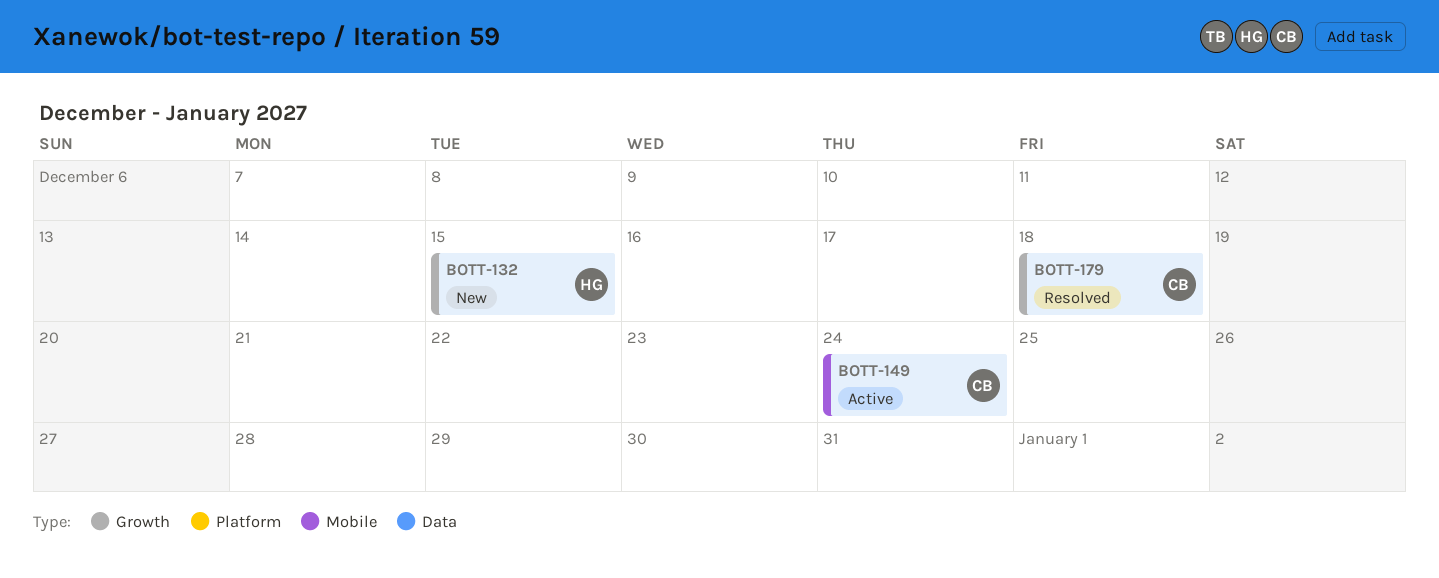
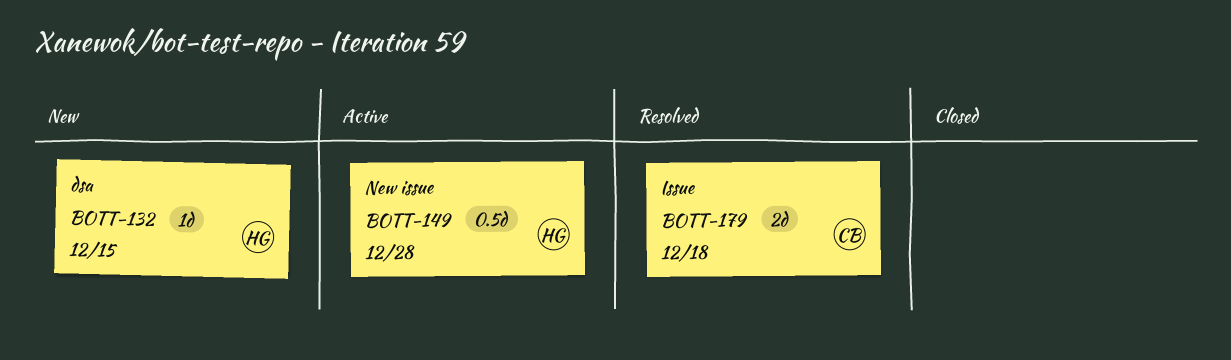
BOTT-149, owner: CB -> HG
BOTT-149, due: Dec 24 -> Dec 28

